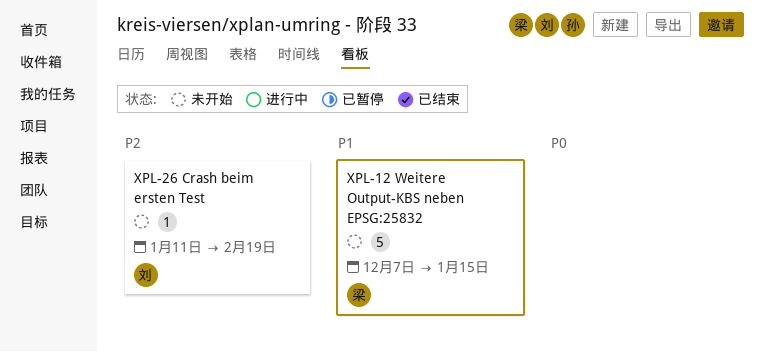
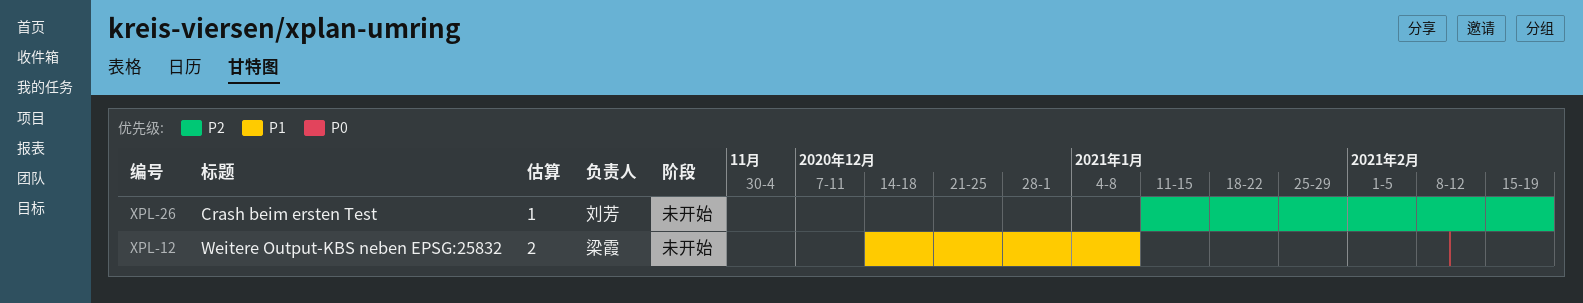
XPL-12, estimate: 5 -> 2
XPL-12, start: Dec 7 -> Dec 14
XPL-12, due: Jan 15 -> Jan 8

